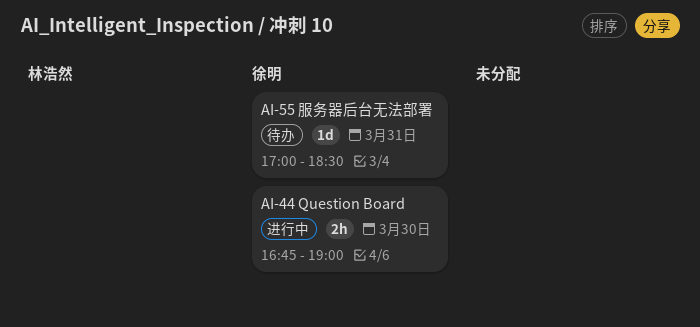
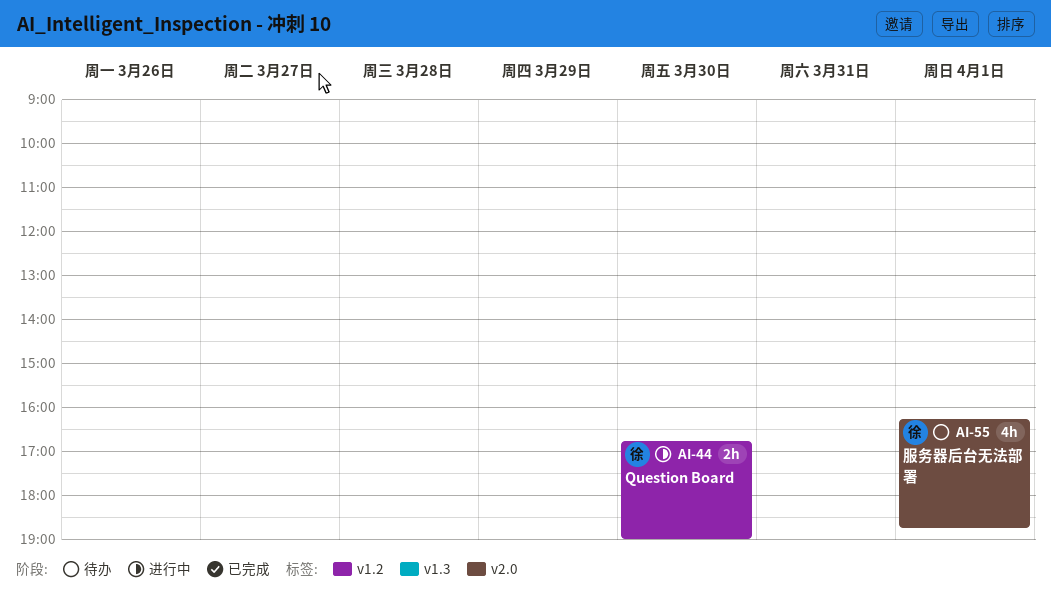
AI-55, estimate: 1d -> 4h
AI-55, day: Mar 31 -> Apr 1
AI-55, begins: 17:00 -> 16:15
AI-55, ends: 18:30 -> 18:45

